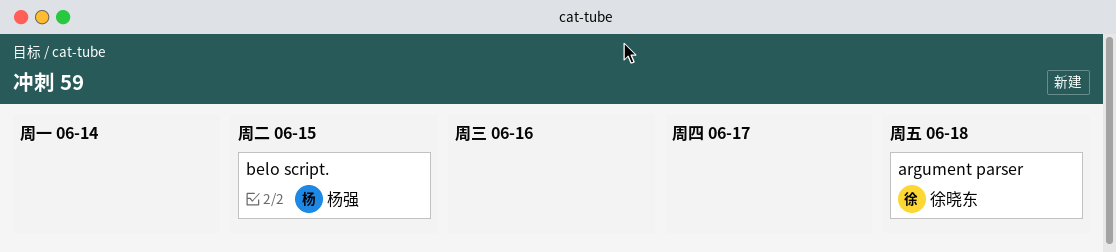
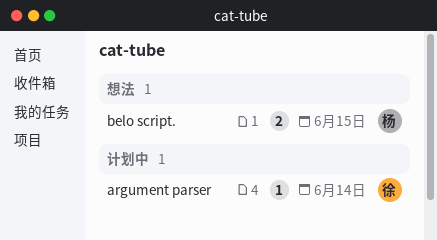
argument parser, due: Jun 18 -> Jun 14

